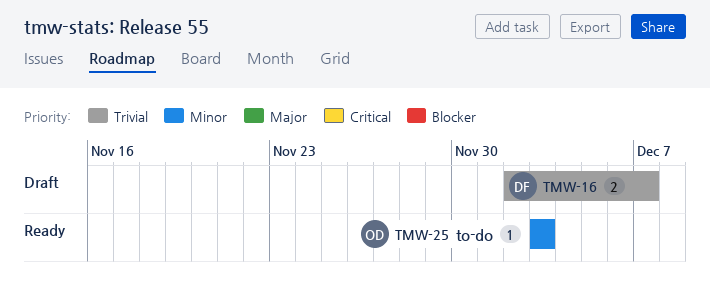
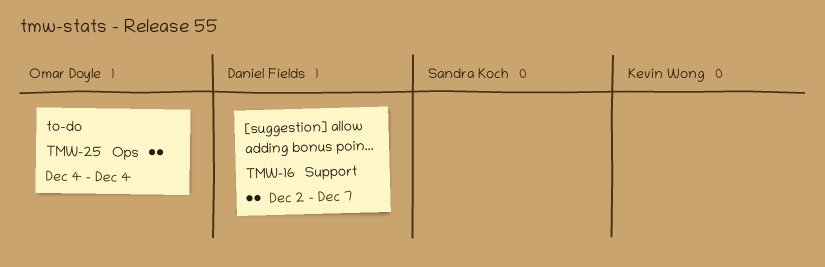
TMW-25, estimate: 1 -> 2
TMW-25, start: Dec 3 -> Dec 4
TMW-25, due: Dec 3 -> Dec 4

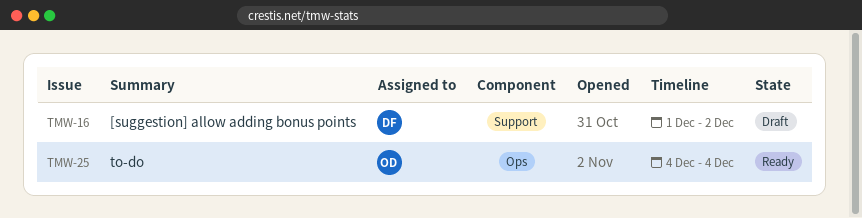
TMW-16, start: Dec 2 -> Dec 1
TMW-16, due: Dec 7 -> Dec 2

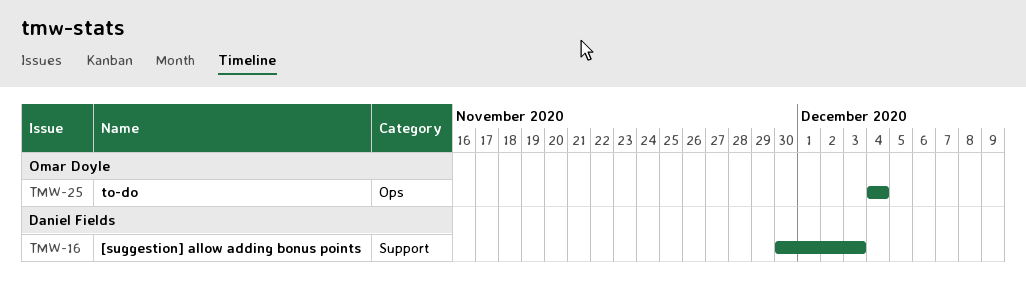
TMW-16, start: Dec 1 -> Nov 30
TMW-16, due: Dec 2 -> Dec 3

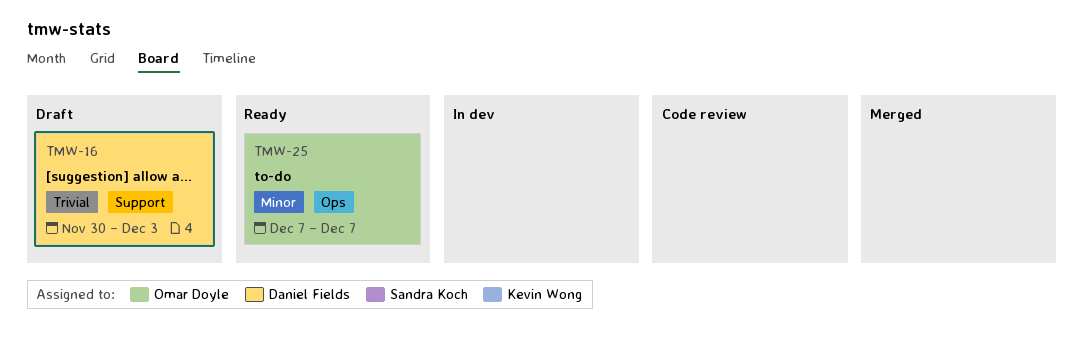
TMW-25, start: Dec 4 -> Dec 7
TMW-25, due: Dec 4 -> Dec 7

